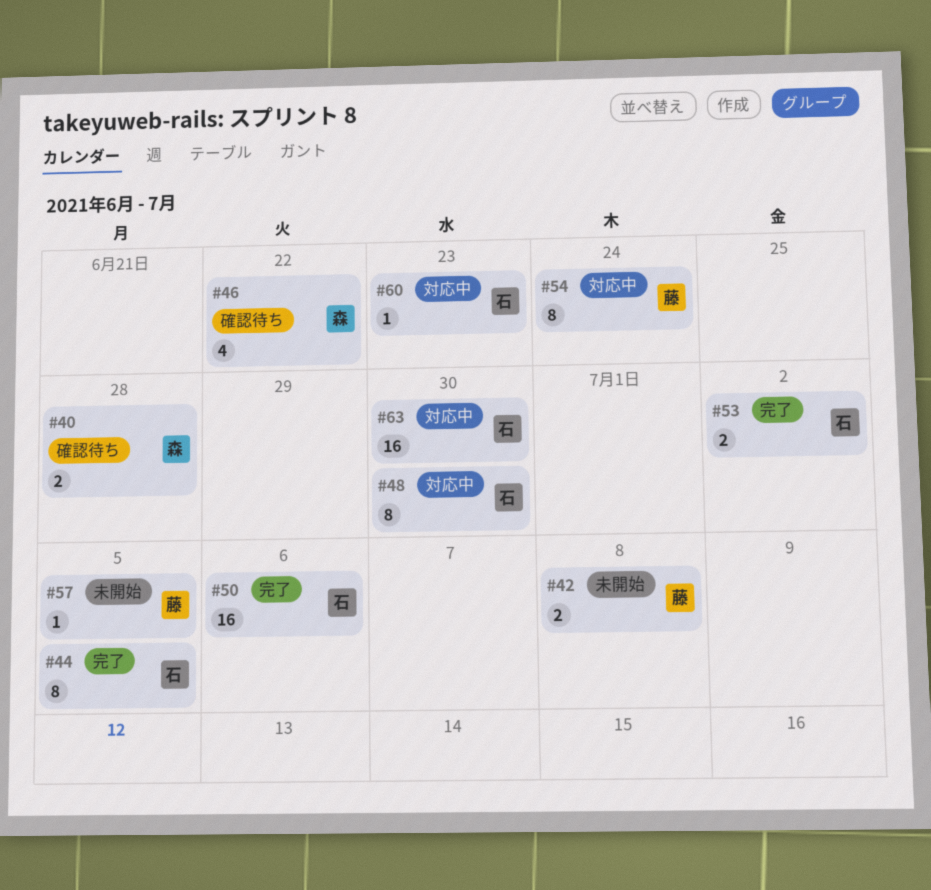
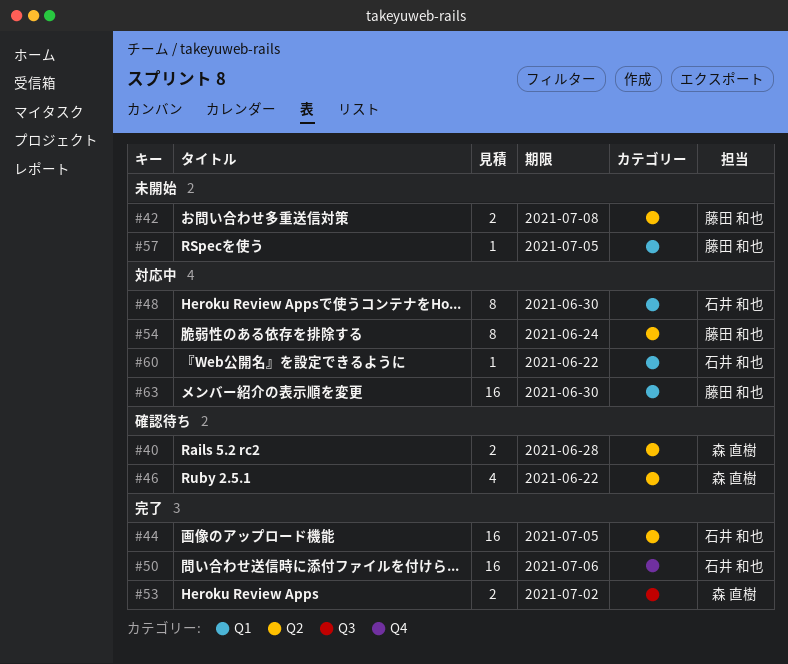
#44, estimate: 8 -> 16
#53, owner: 石井 和也 -> 森 直樹
#60, due: Jun 23 -> Jun 22
#63, owner: 石井 和也 -> 藤田 和也

